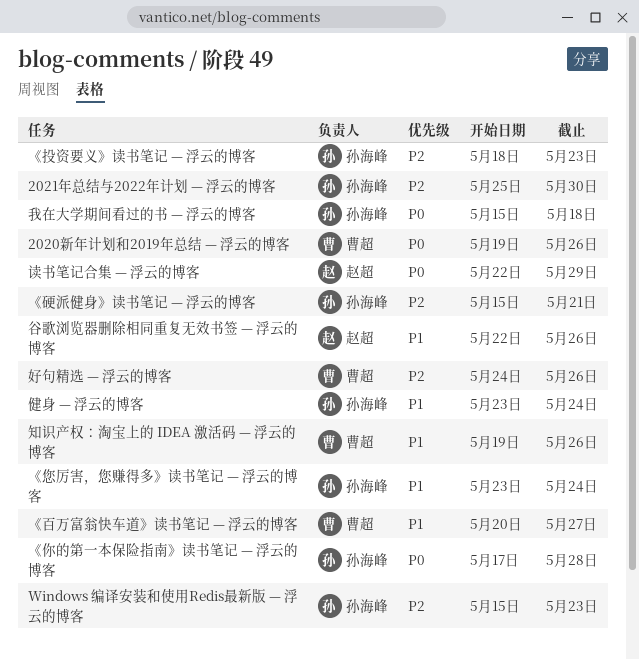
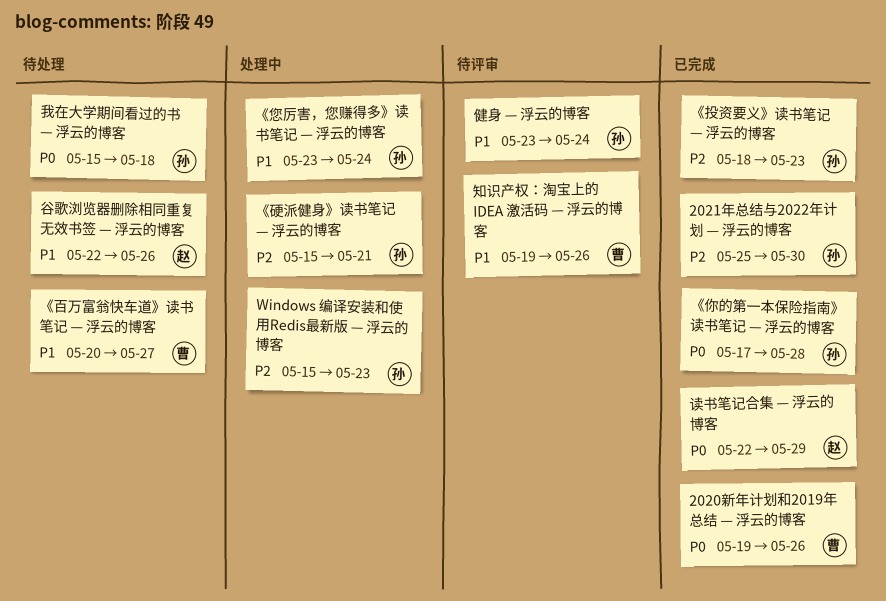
好句精选 — 浮云的博客: present -> none

